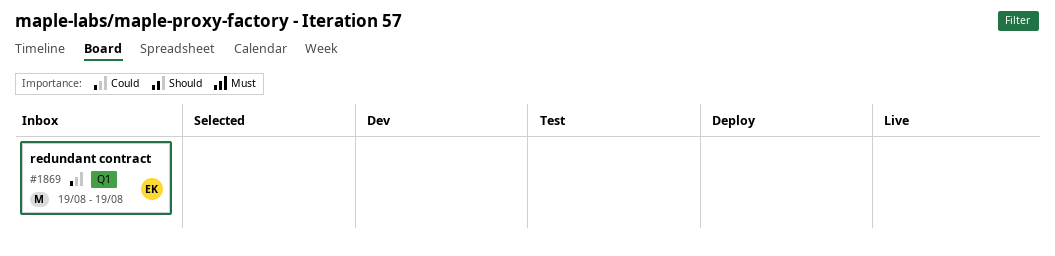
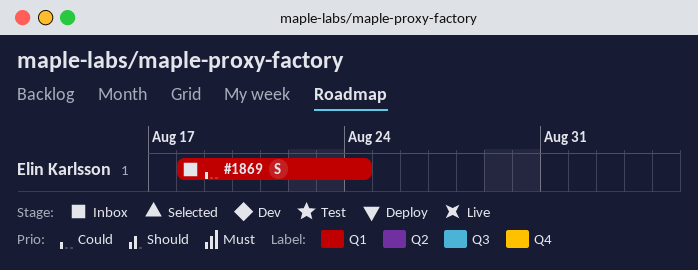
#1869, estimate: M -> S
#1869, start: Aug 19 -> Aug 18
#1869, due: Aug 19 -> Aug 24

